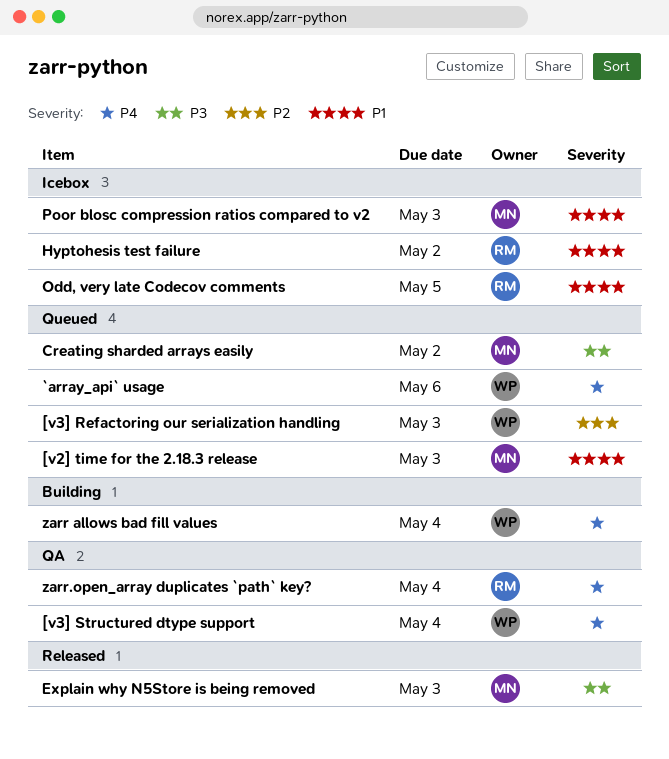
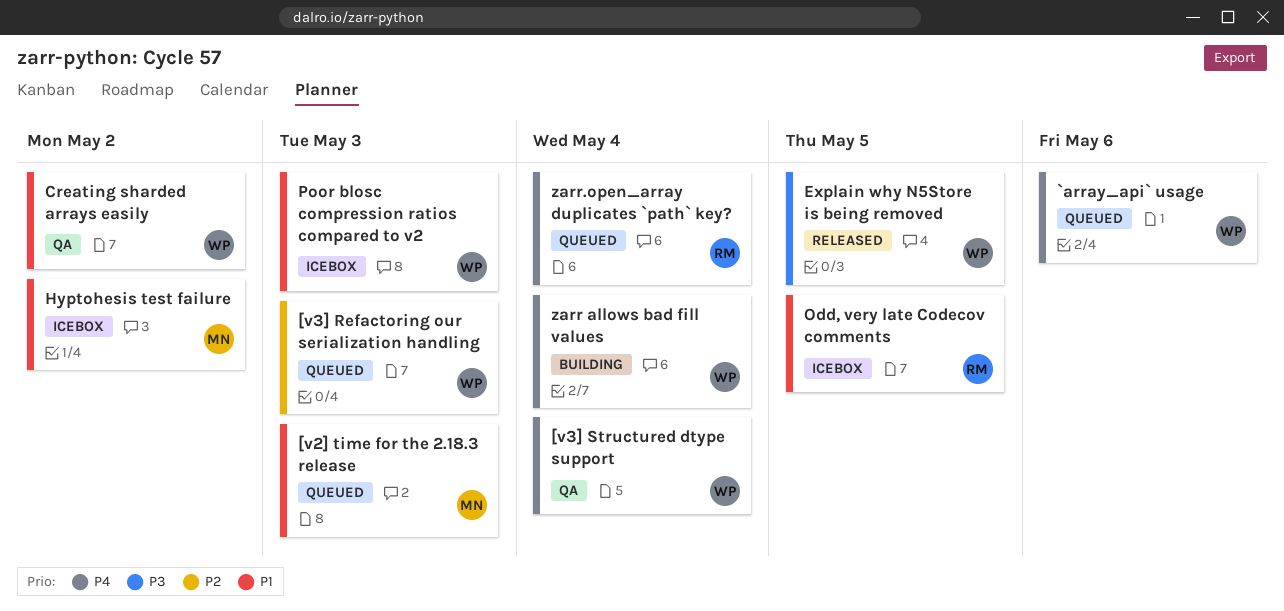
Creating sharded arrays easily, status: Queued -> QA
Creating sharded arrays easily, owner: MN -> WP
Creating sharded arrays easily, priority: P3 -> P1
Explain why N5Store is being removed, owner: MN -> WP
Explain why N5Store is being removed, due: May 3 -> May 5
Hyptohesis test failure, owner: RM -> MN
Poor blosc compression ratios compared to v2, owner: MN -> WP
zarr.open_array duplicates `path` key?, status: QA -> Queued

